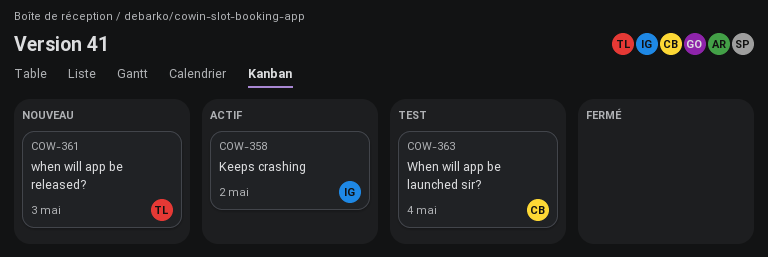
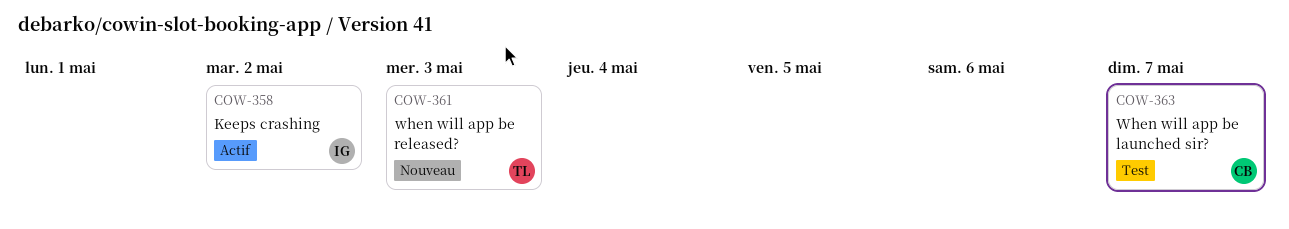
COW-363, due: May 4 -> May 7

